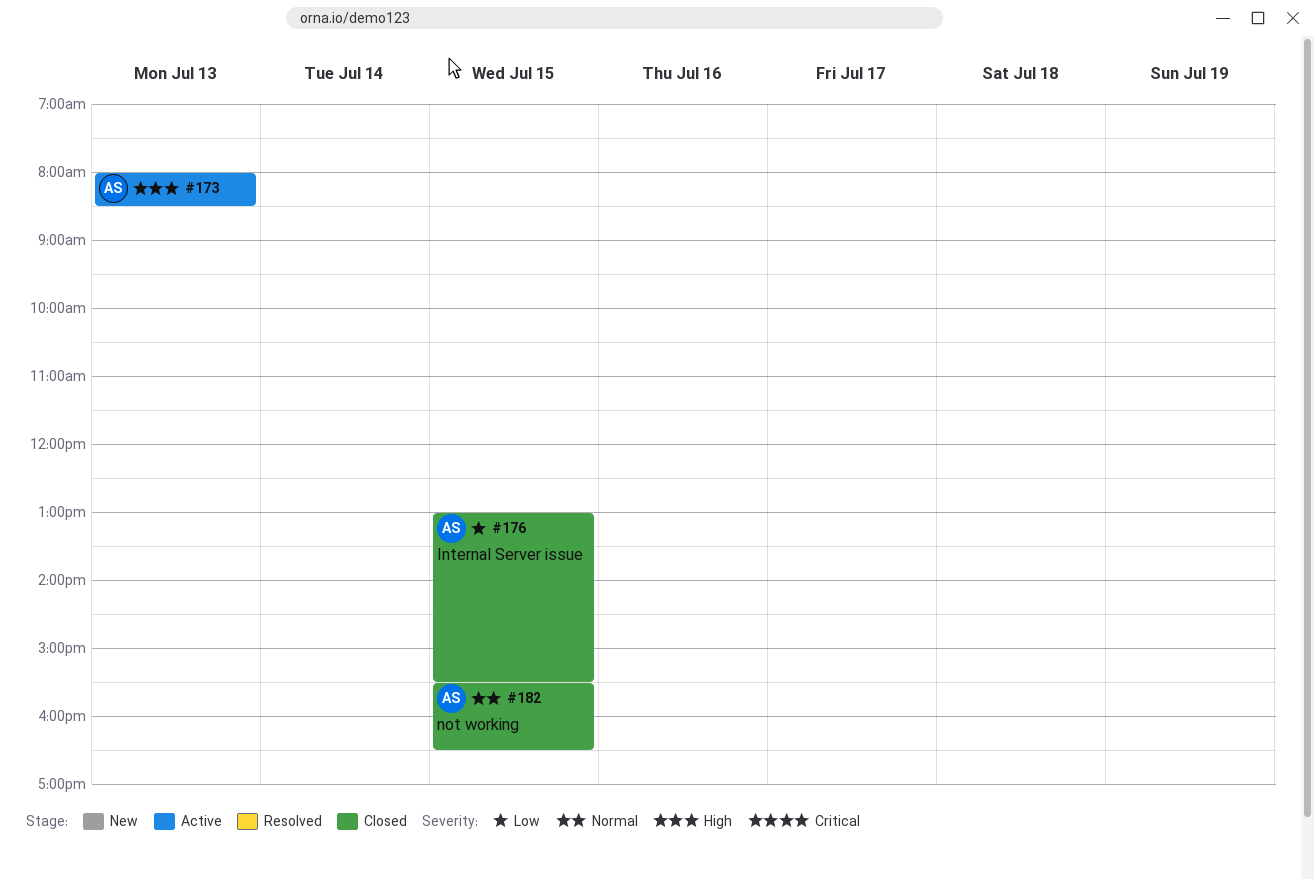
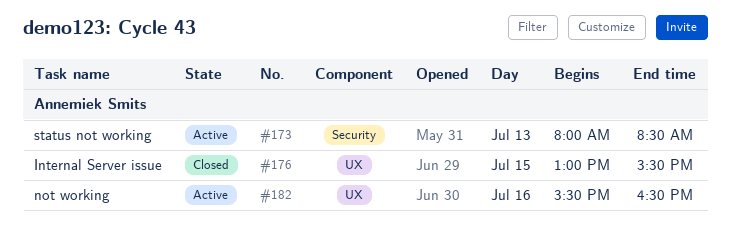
#182, status: Closed -> Active
#182, day: Jul 15 -> Jul 16

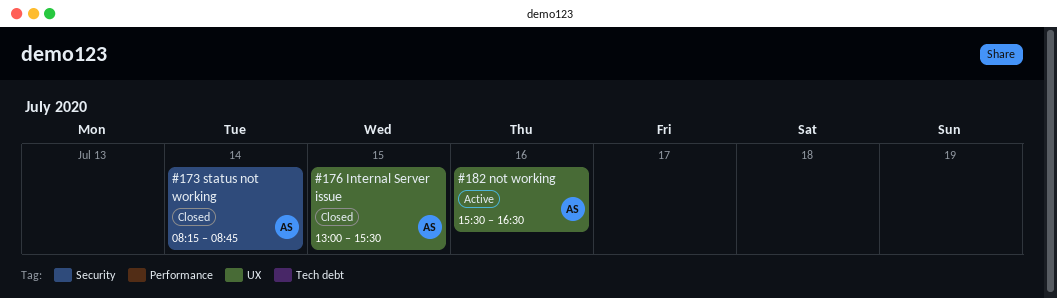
#173, status: Active -> Closed
#173, day: Jul 13 -> Jul 14
#173, begins: 08:00 -> 08:15
#173, ends: 08:30 -> 08:45

